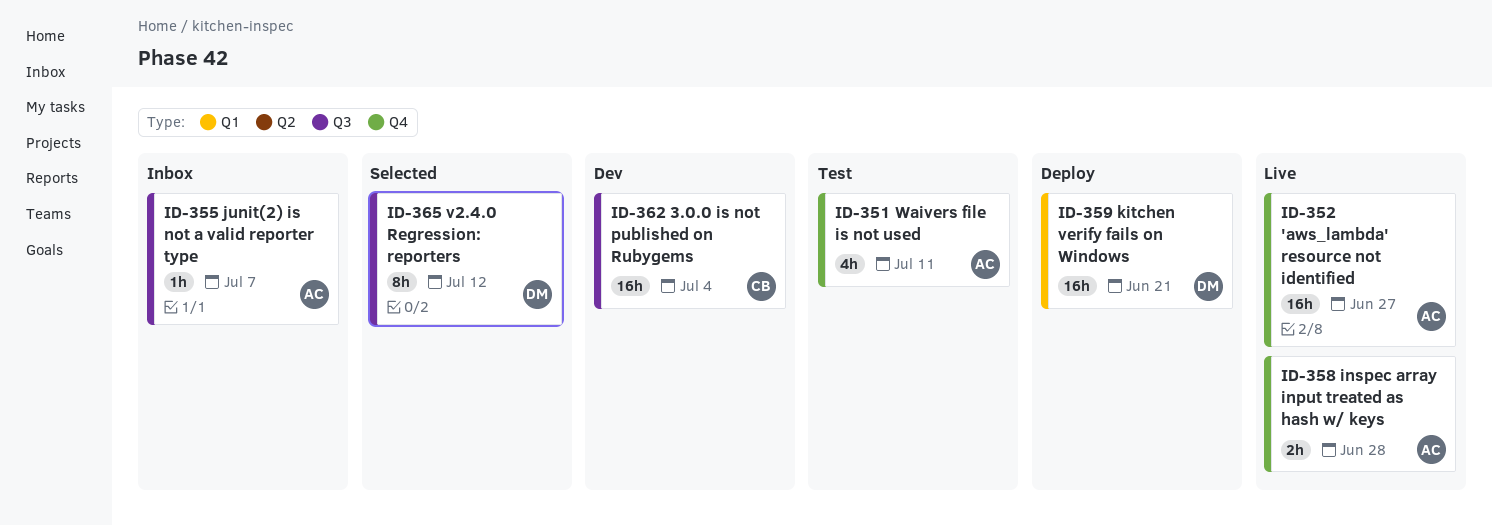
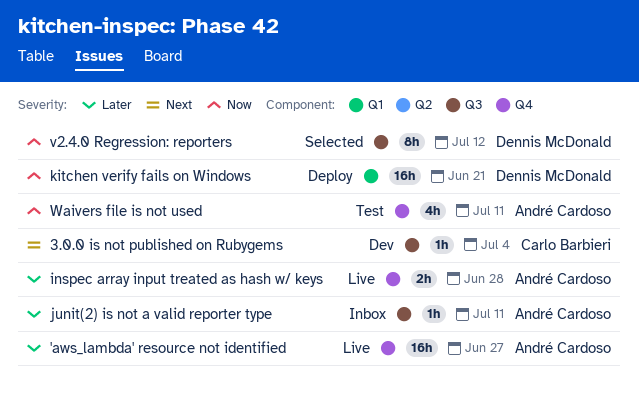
3.0.0 is not published on Rubygems, estimate: 16h -> 1h
junit(2) is not a valid reporter type, due: Jul 7 -> Jul 11

